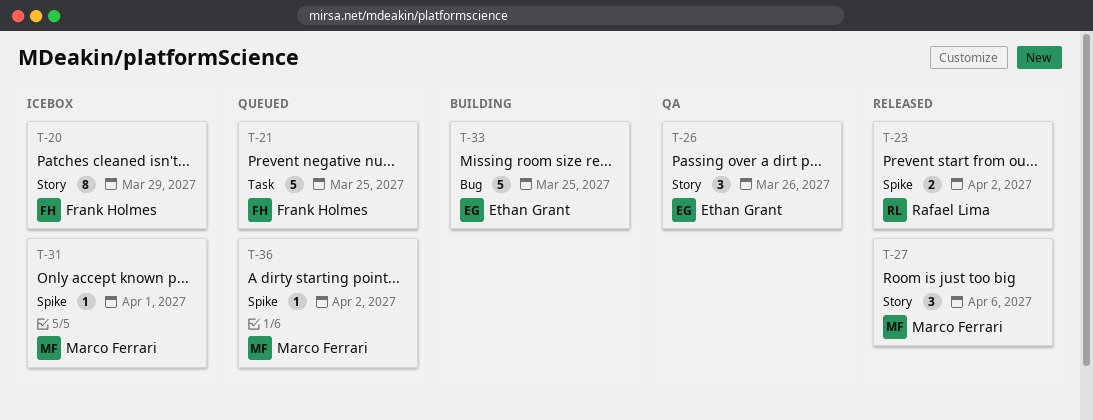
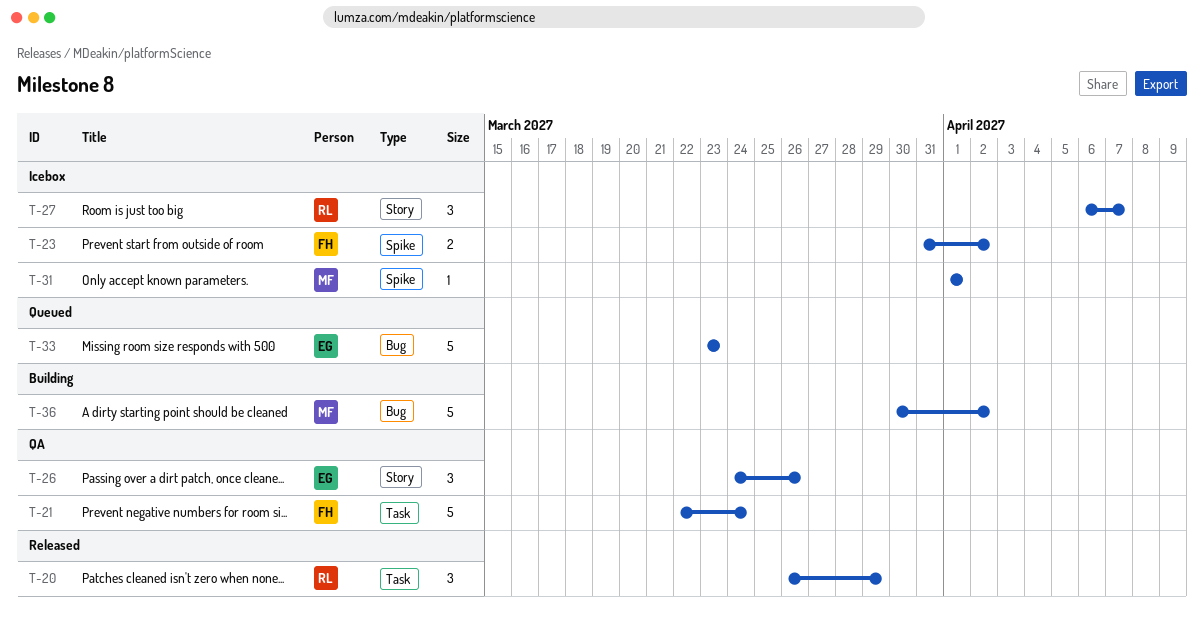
T-20, status: Icebox -> Released
T-20, owner: Frank Holmes -> Rafael Lima
T-20, label: Story -> Task
T-20, estimate: 8 -> 3
T-21, status: Queued -> QA
T-21, due: Mar 25 -> Mar 24
T-23, status: Released -> Icebox
T-23, owner: Rafael Lima -> Frank Holmes
T-27, status: Released -> Icebox
T-27, owner: Marco Ferrari -> Rafael Lima
T-27, due: Apr 6 -> Apr 7
T-33, status: Building -> Queued
T-33, due: Mar 25 -> Mar 23
T-36, status: Queued -> Building
T-36, label: Spike -> Bug
T-36, estimate: 1 -> 5

